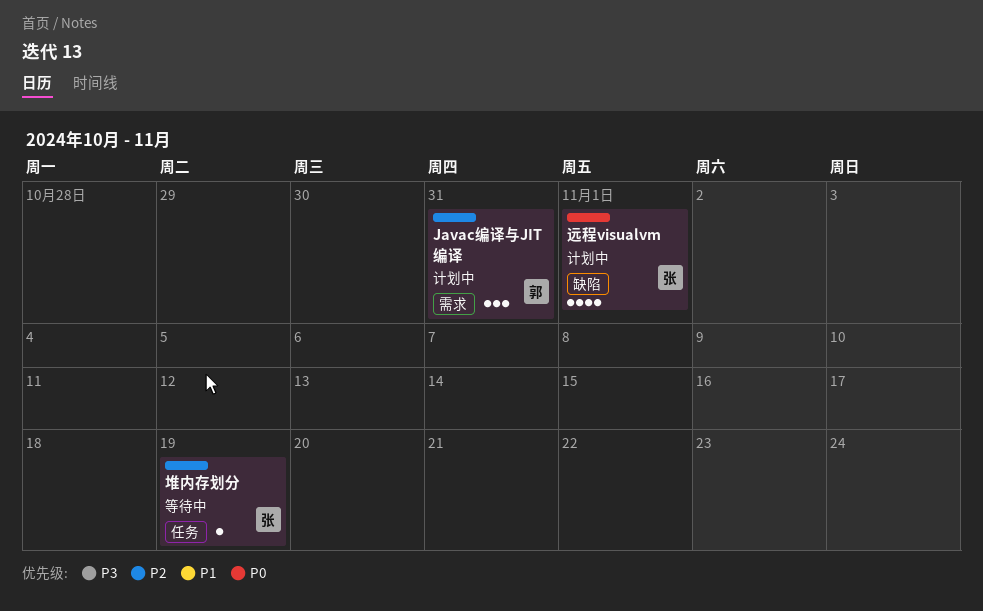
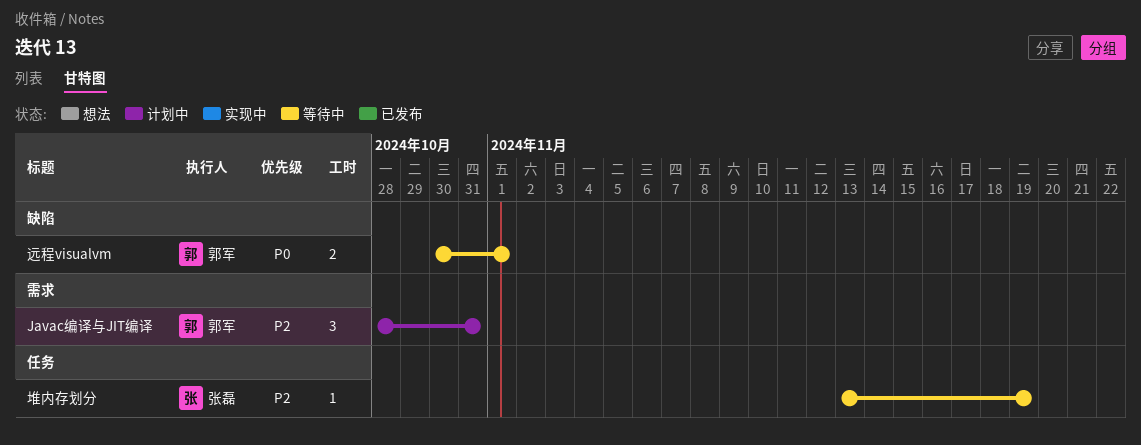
远程visualvm, status: 计划中 -> 等待中
远程visualvm, owner: 张磊 -> 郭军
远程visualvm, estimate: 4 -> 2

